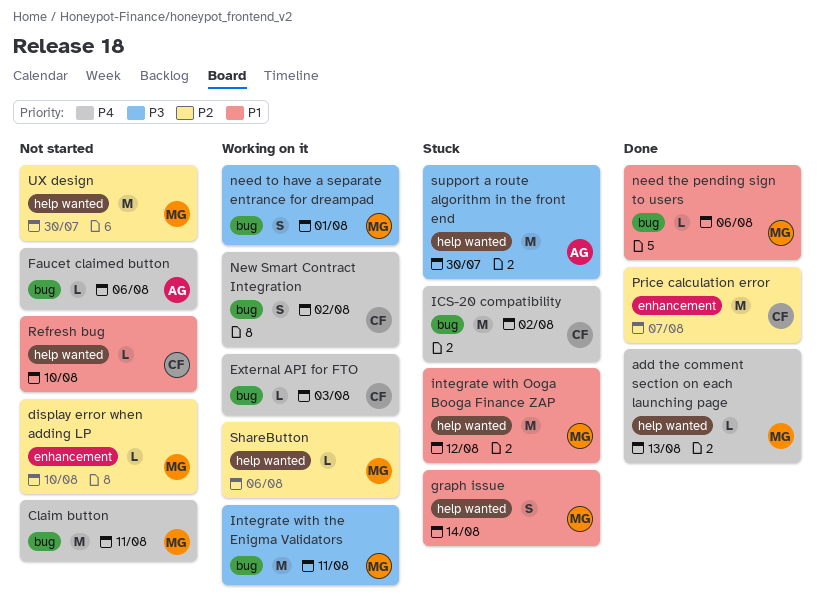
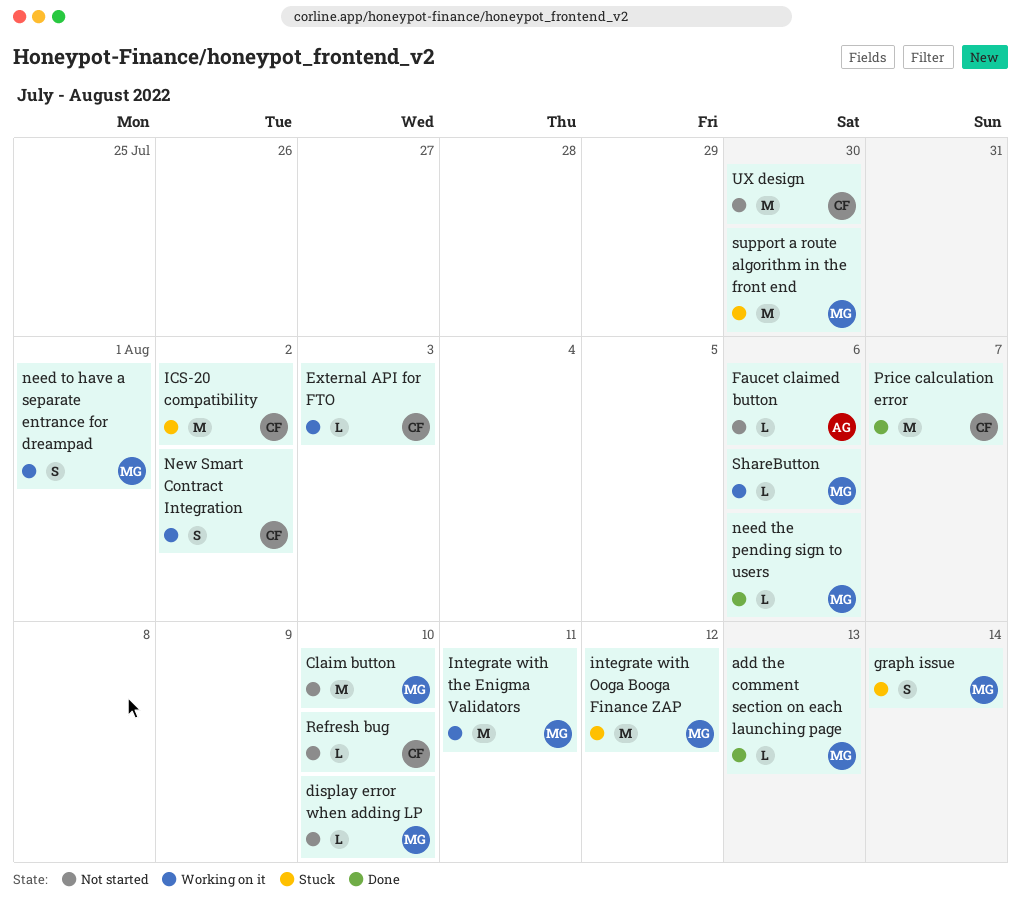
Claim button, due: Aug 11 -> Aug 10
support a route algorithm in the front end, owner: AG -> MG
UX design, owner: MG -> CF

